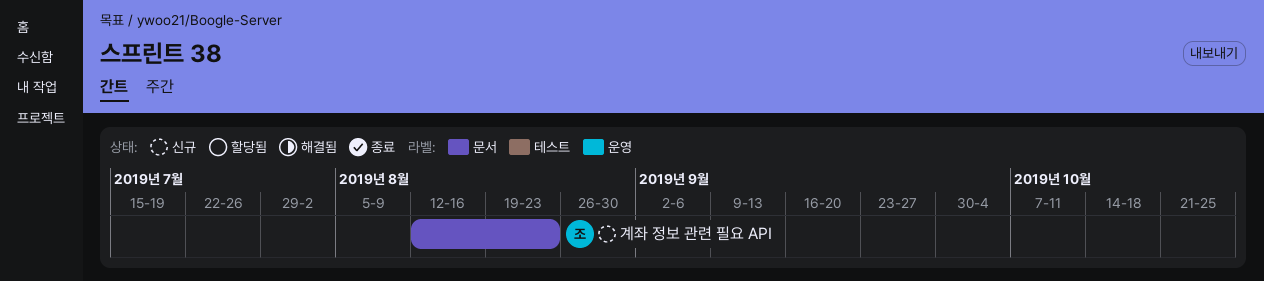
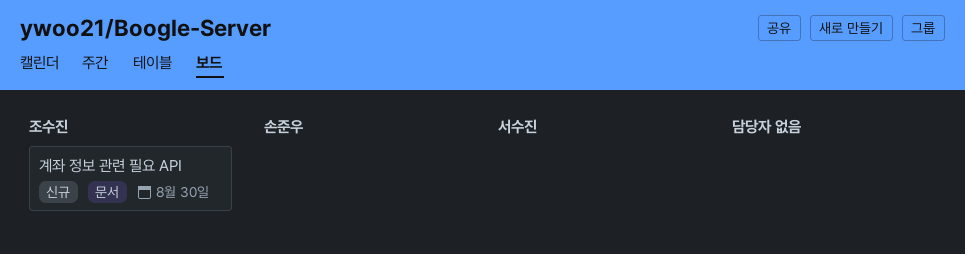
계좌 정보 관련 필요 API, due: Aug 23 -> Aug 30

